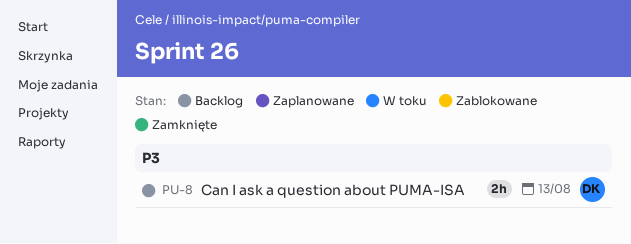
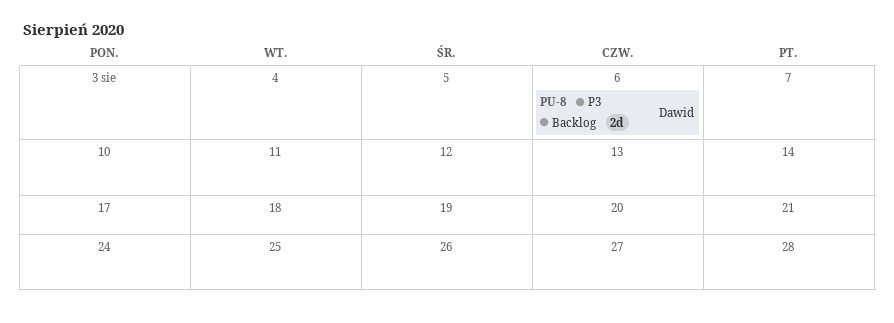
PU-8, estimate: 2h -> 2d
PU-8, due: Aug 13 -> Aug 6

